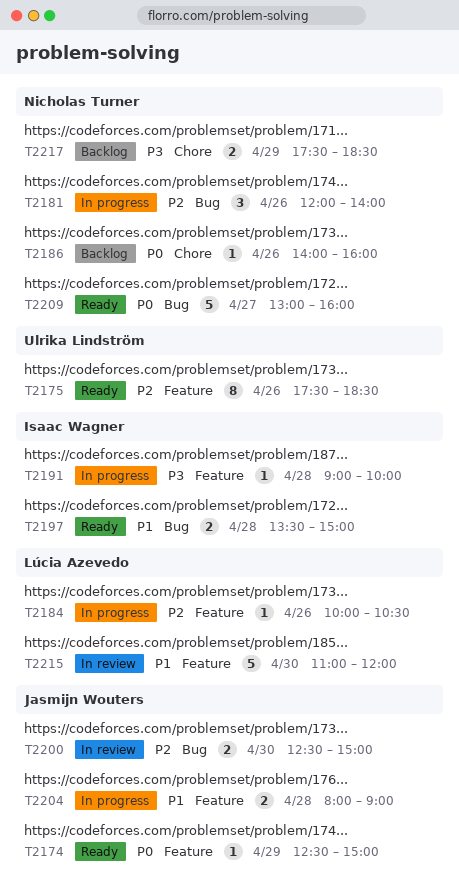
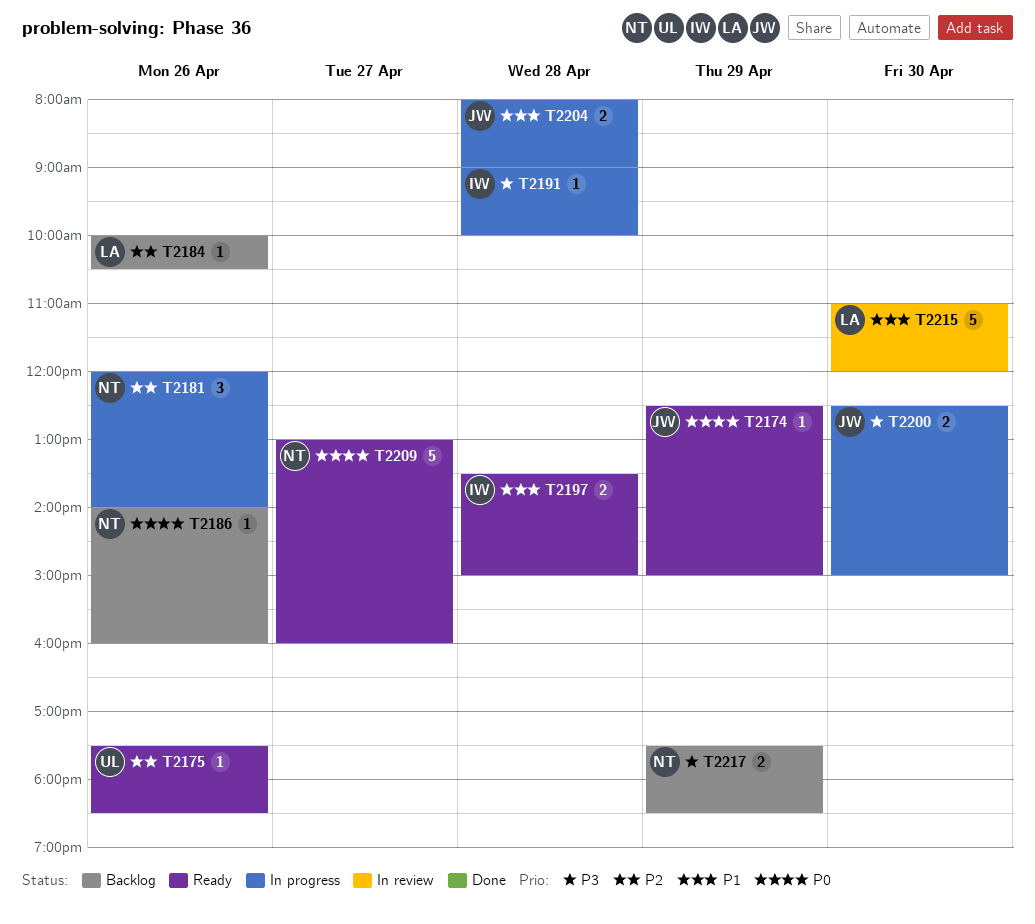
T2175, estimate: 8 -> 1
T2184, status: In progress -> Backlog
T2200, status: In review -> In progress
T2200, priority: P2 -> P3

